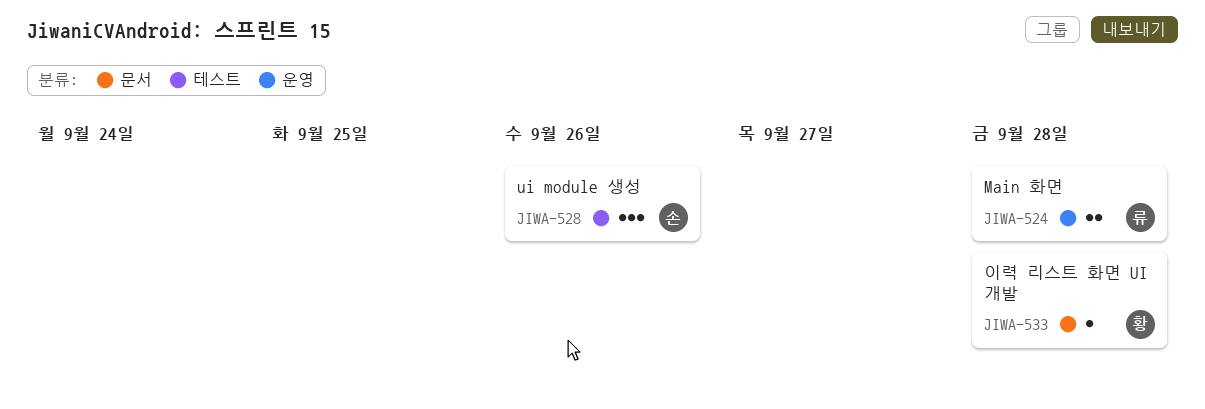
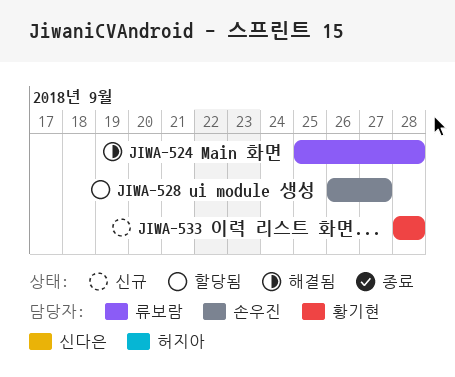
JIWA-528, due: Sep 26 -> Sep 27

